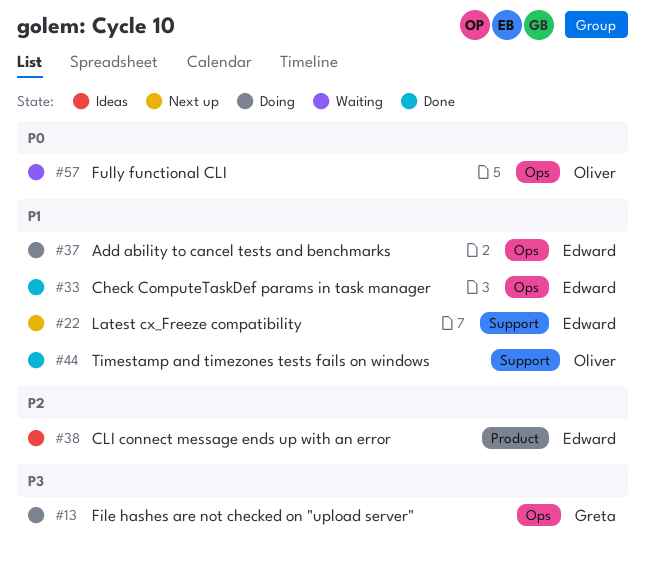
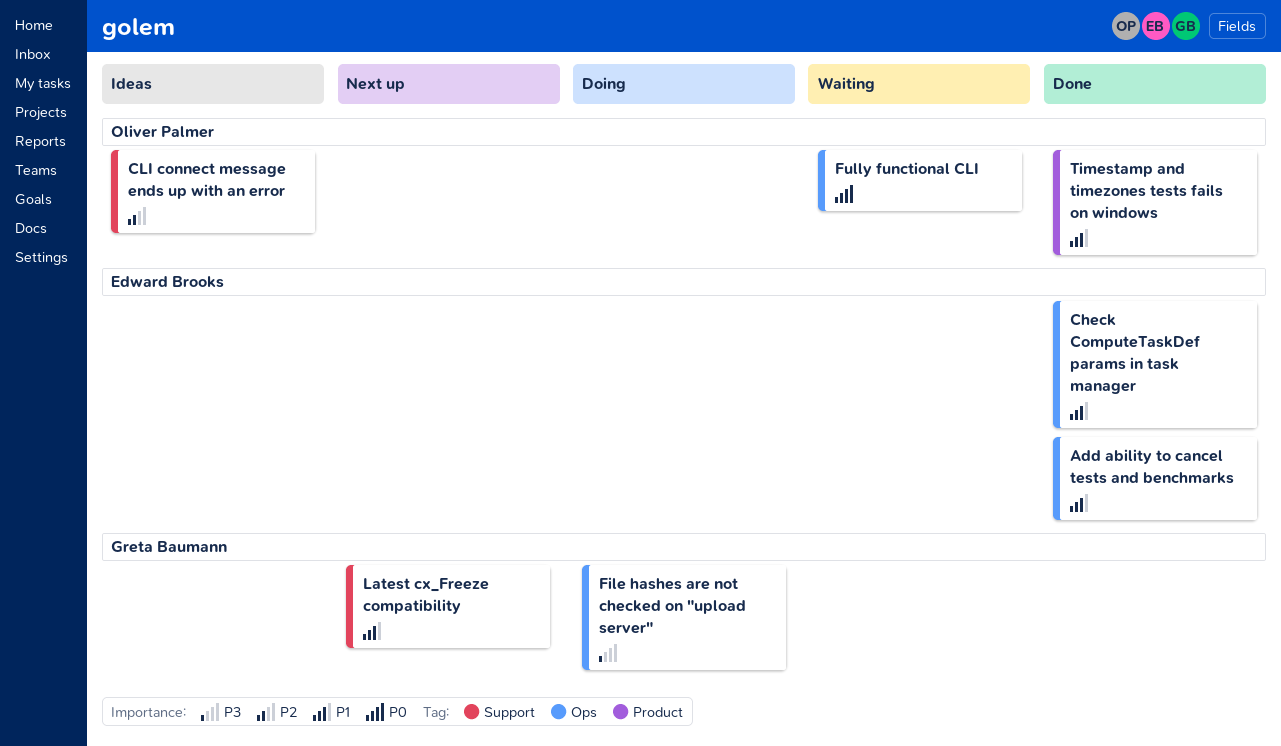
Add ability to cancel tests and benchmarks, status: Doing -> Done
CLI connect message ends up with an error, owner: Edward Brooks -> Oliver Palmer
CLI connect message ends up with an error, label: Product -> Support
Latest cx_Freeze compatibility, owner: Edward Brooks -> Greta Baumann
Timestamp and timezones tests fails on windows, label: Support -> Product

